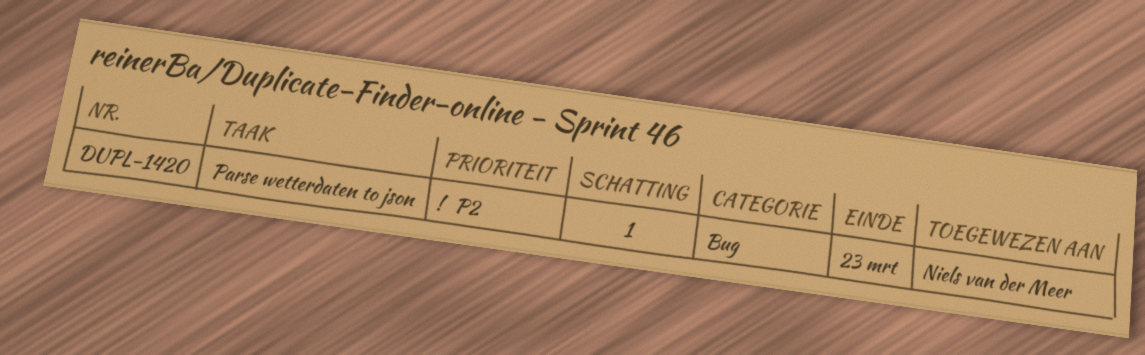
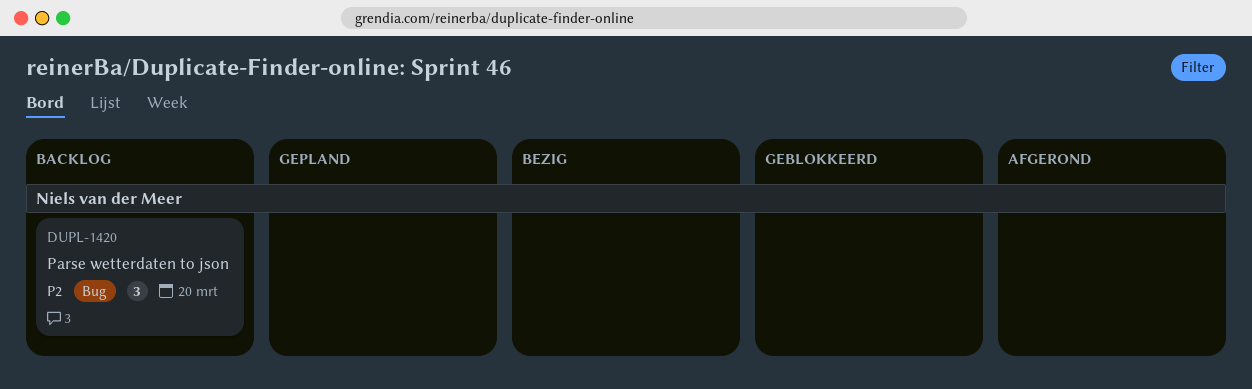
DUPL-1420, estimate: 1 -> 3
DUPL-1420, due: Mar 23 -> Mar 20

